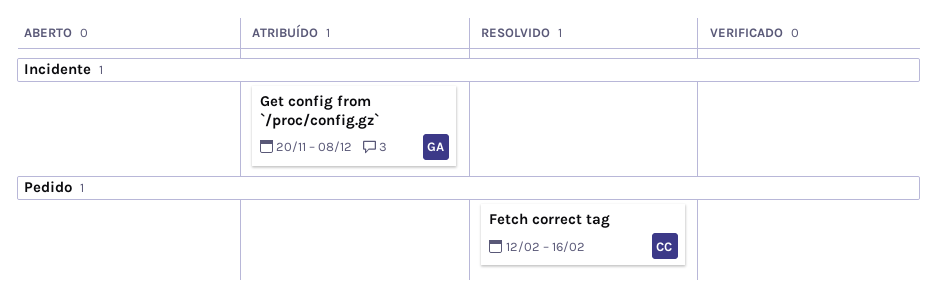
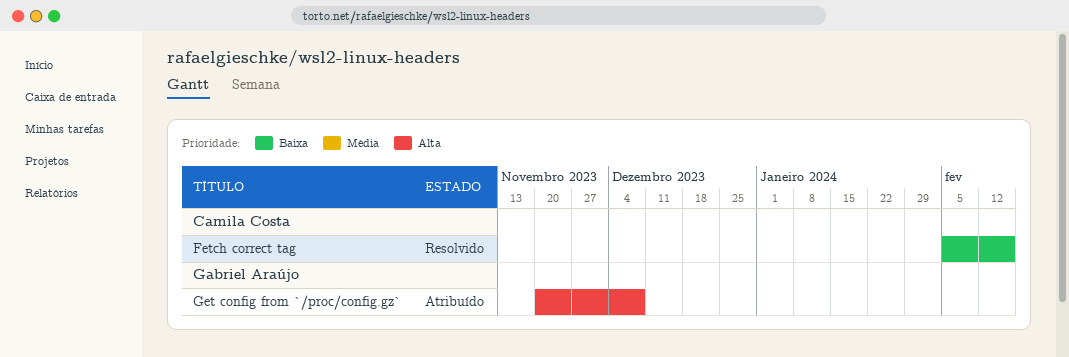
Fetch correct tag, start: Feb 12 -> Feb 5

